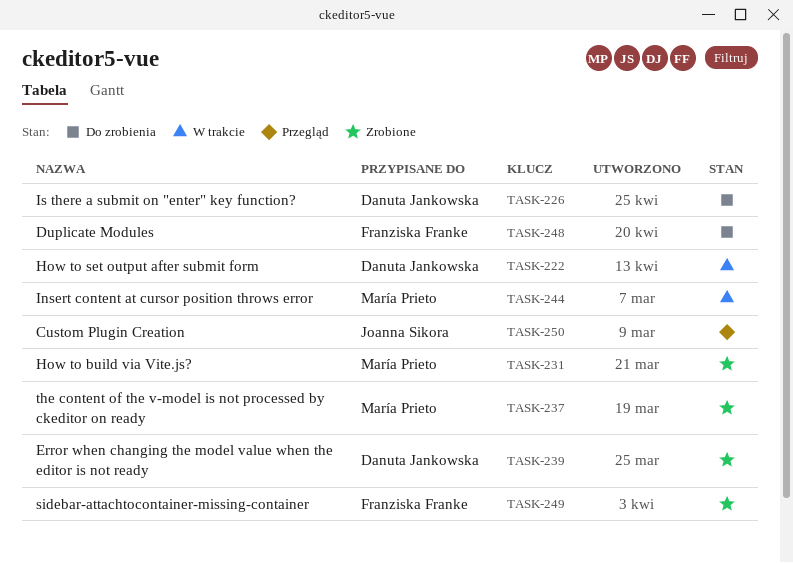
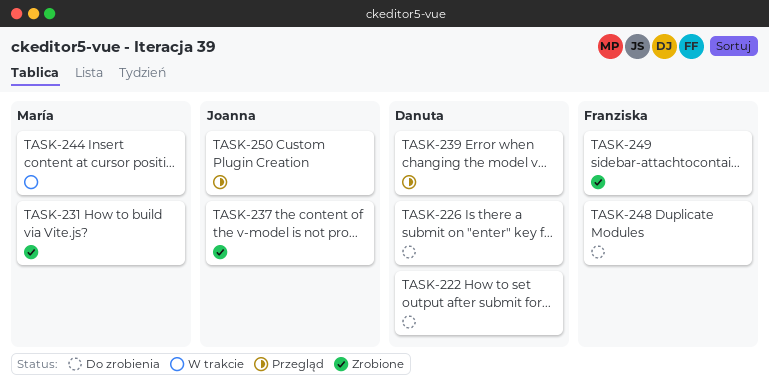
TASK-222, status: W trakcie -> Do zrobienia
TASK-237, owner: María Prieto -> Joanna Sikora
TASK-239, status: Zrobione -> Przegląd

